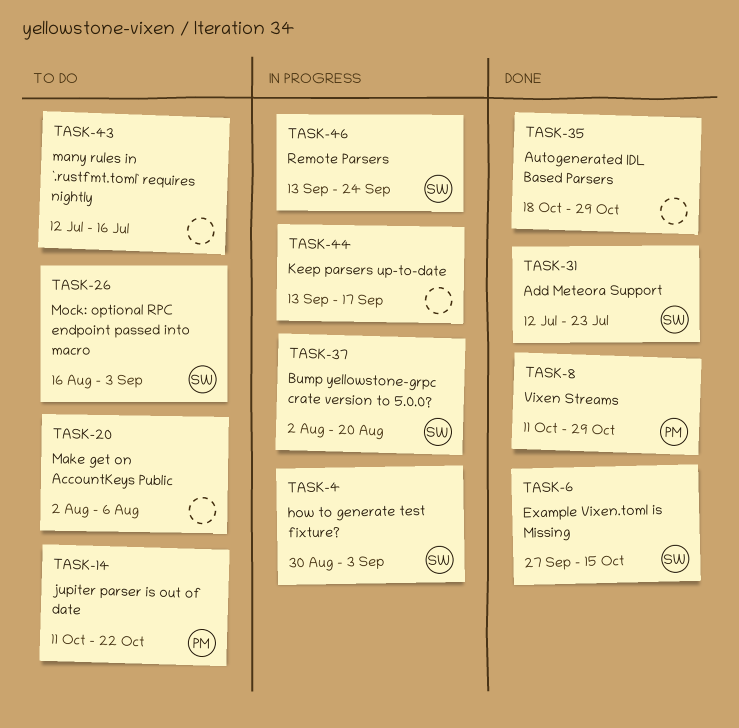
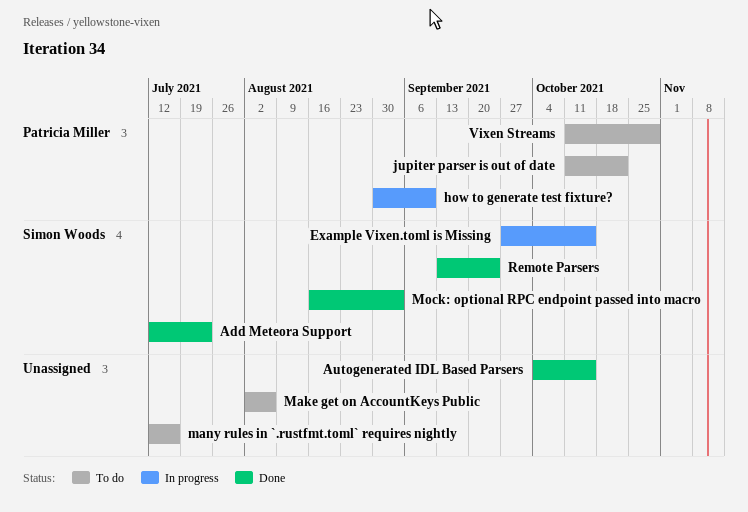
Autogenerated IDL Based Parsers, start: Oct 18 -> Oct 4
Autogenerated IDL Based Parsers, due: Oct 29 -> Oct 15
Bump yellowstone-grpc crate version to 5.0.0?: present -> none
Example Vixen.toml is Missing, status: Done -> In progress
how to generate test fixture?, owner: Simon Woods -> Patricia Miller
how to generate test fixture?, due: Sep 3 -> Sep 10
Keep parsers up-to-date: present -> none
Mock: optional RPC endpoint passed into macro, status: To do -> Done
Remote Parsers, status: In progress -> Done
Vixen Streams, status: Done -> To do

